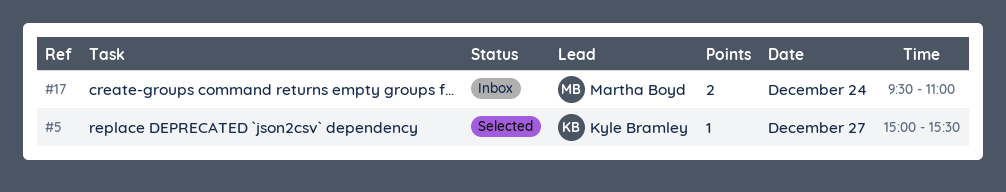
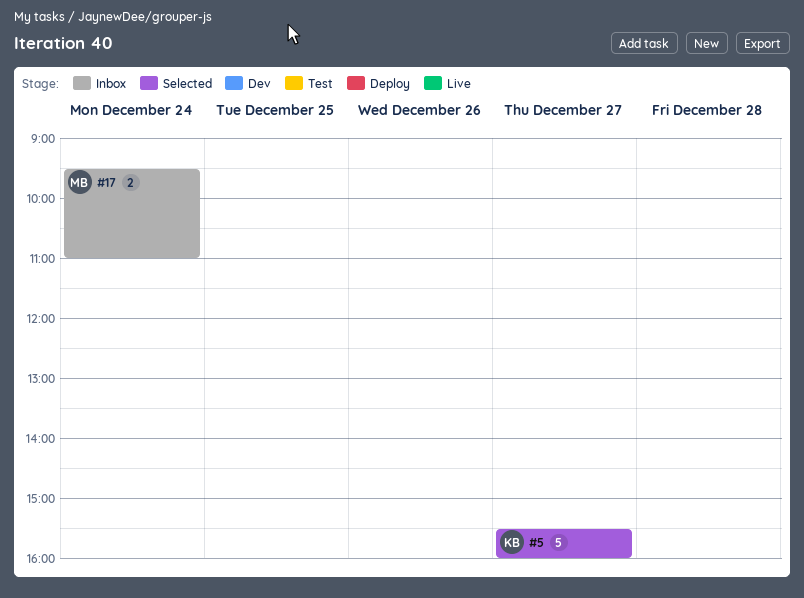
#5, estimate: 1 -> 5
#5, begins: 15:00 -> 15:30
#5, ends: 15:30 -> 16:00

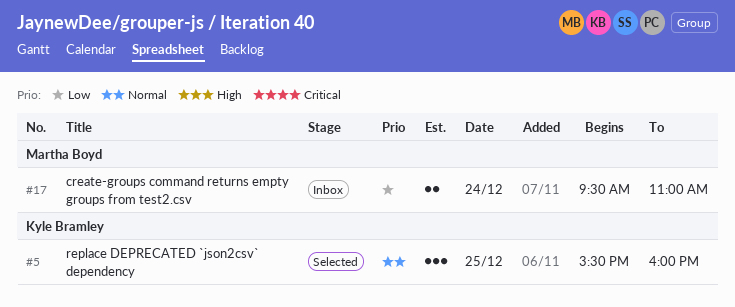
#5, estimate: 5 -> 3
#5, day: Dec 27 -> Dec 25

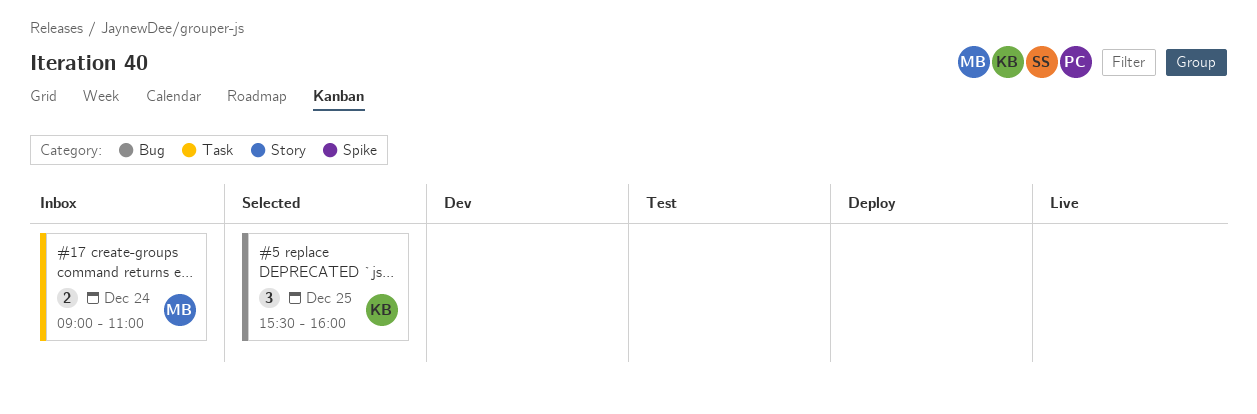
#17, begins: 09:30 -> 09:00

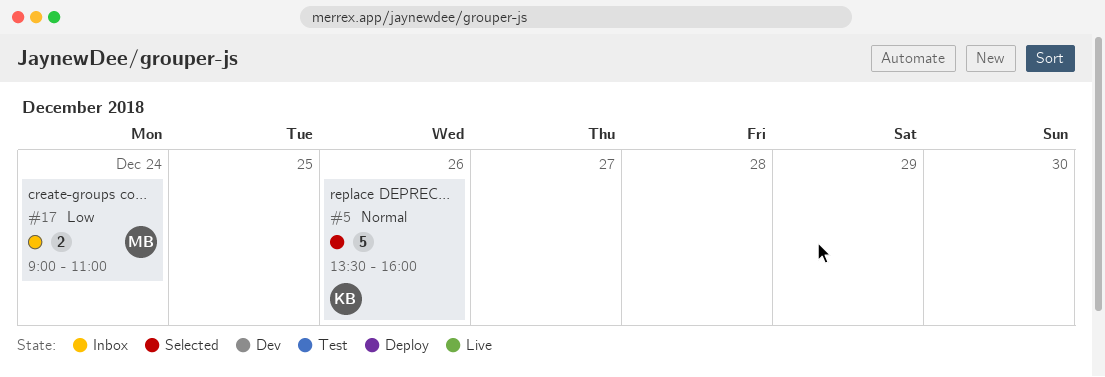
#5, estimate: 3 -> 5
#5, day: Dec 25 -> Dec 26
#5, begins: 15:30 -> 13:30

